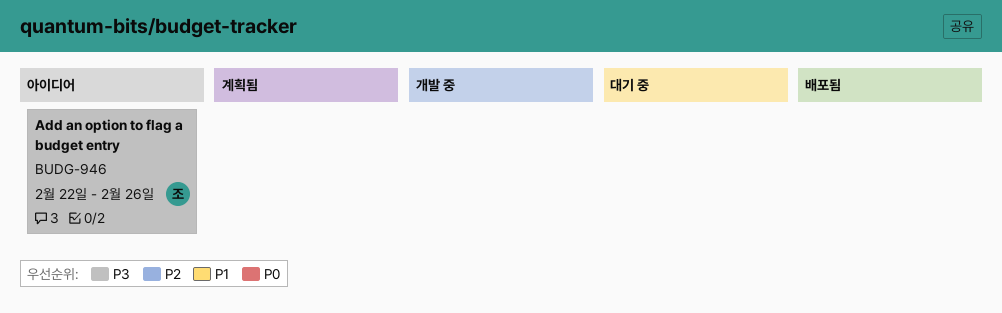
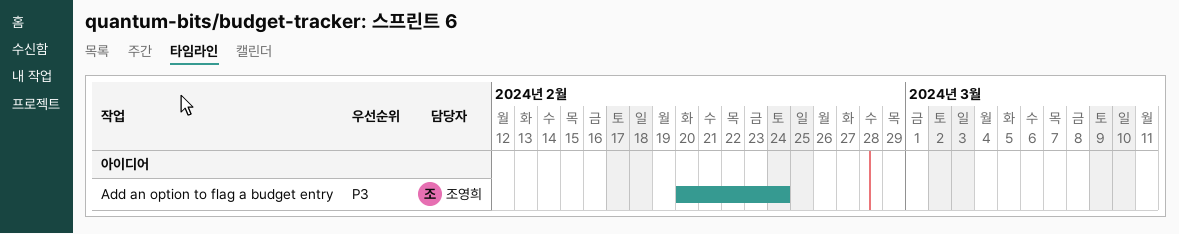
Add an option to flag a budget entry, start: Feb 22 -> Feb 20
Add an option to flag a budget entry, due: Feb 26 -> Feb 24

